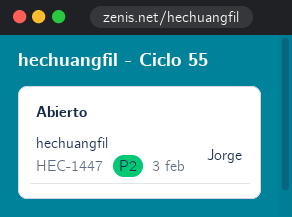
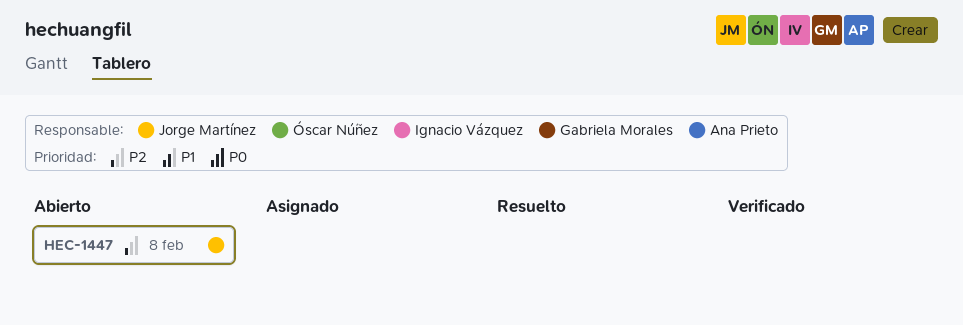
HEC-1447, due: Feb 3 -> Feb 8

